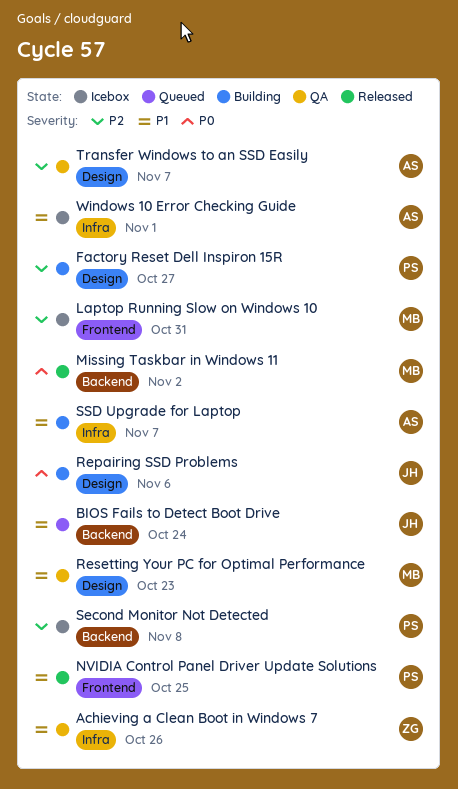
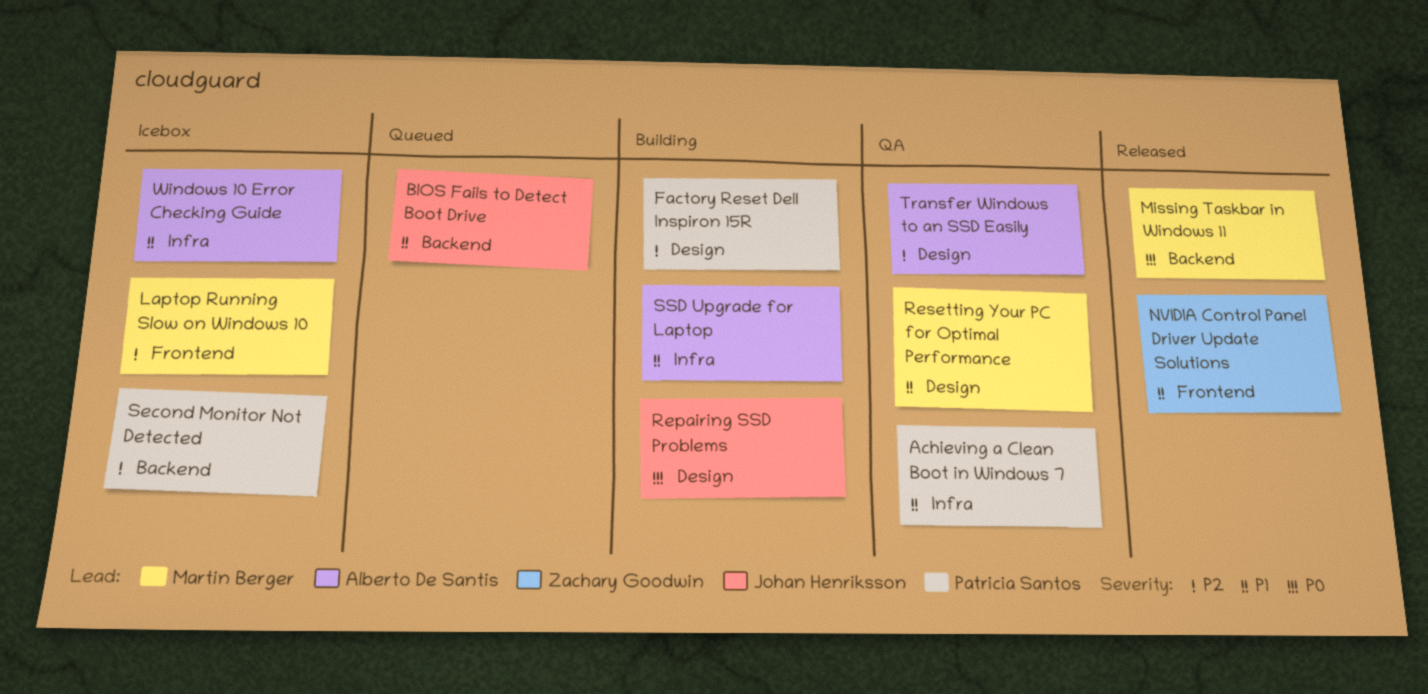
Achieving a Clean Boot in Windows 7, owner: Zachary Goodwin -> Patricia Santos
NVIDIA Control Panel Driver Update Solutions, owner: Patricia Santos -> Zachary Goodwin

